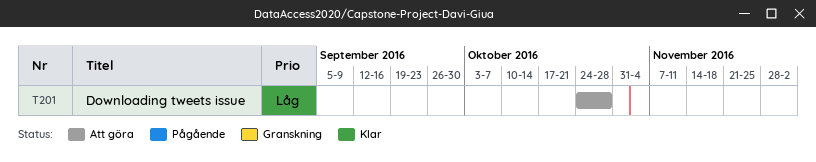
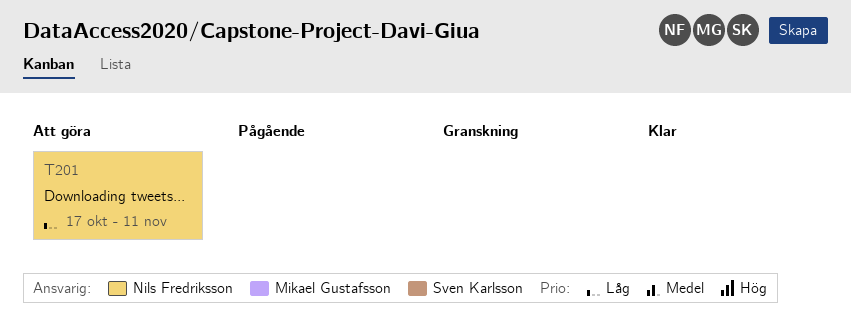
T201, start: Oct 24 -> Oct 17
T201, due: Oct 28 -> Nov 11

